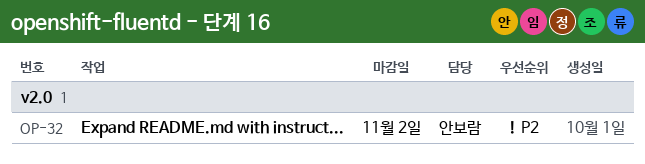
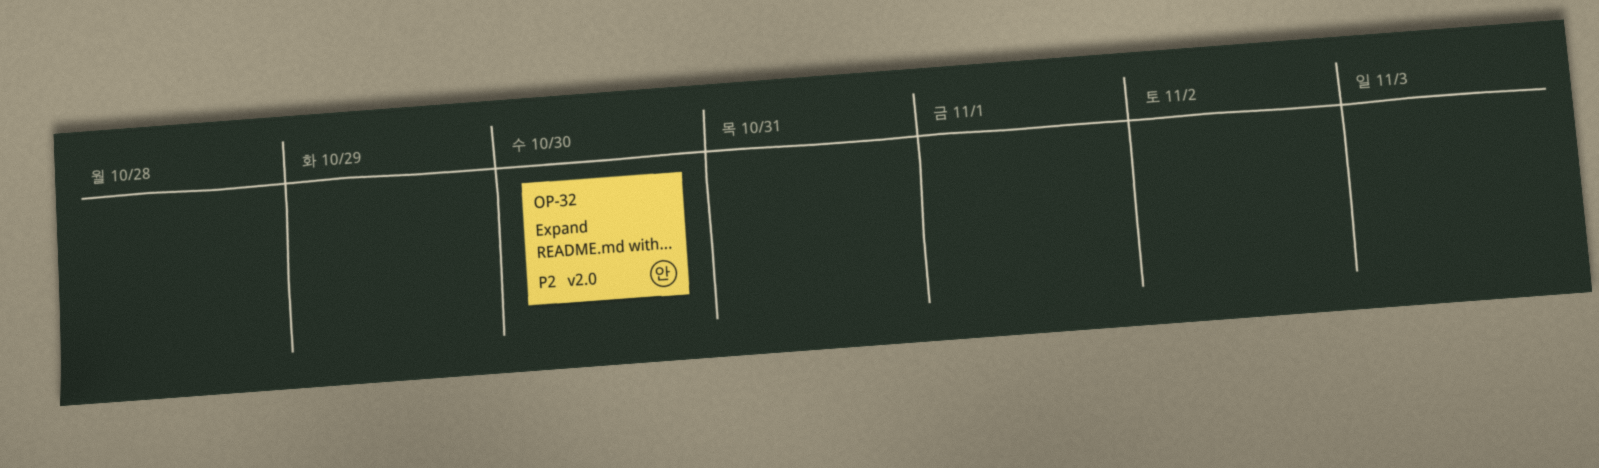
OP-32, due: Nov 2 -> Oct 30

